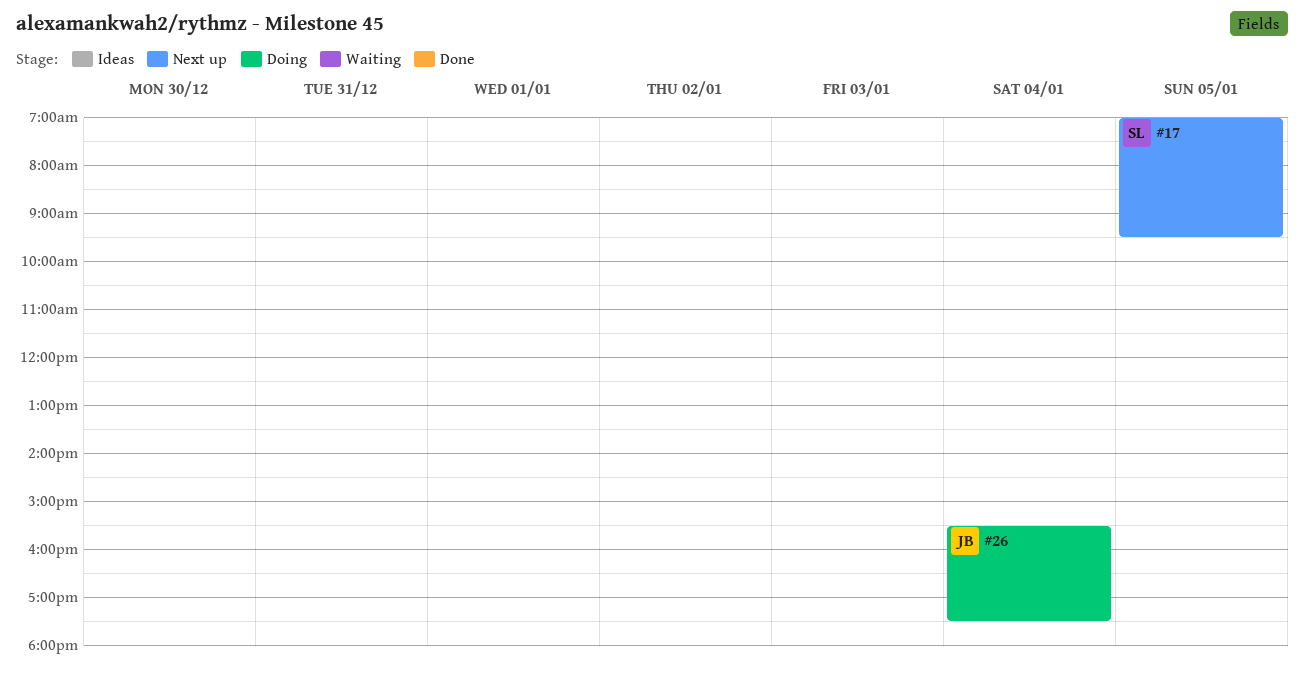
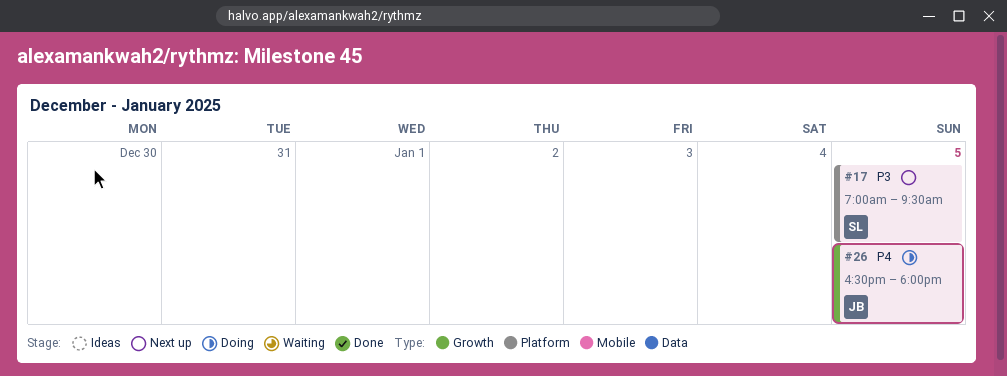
#26, day: Jan 4 -> Jan 5
#26, begins: 15:30 -> 16:30
#26, ends: 17:30 -> 18:00

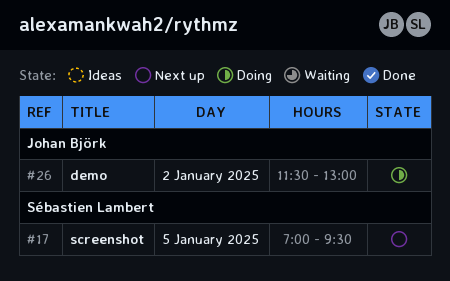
#26, day: Jan 5 -> Jan 2
#26, begins: 16:30 -> 11:30
#26, ends: 18:00 -> 13:00

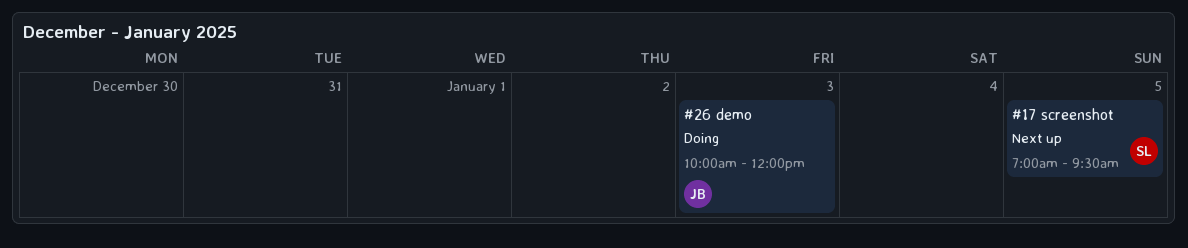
#26, day: Jan 2 -> Jan 3
#26, begins: 11:30 -> 10:00
#26, ends: 13:00 -> 12:00

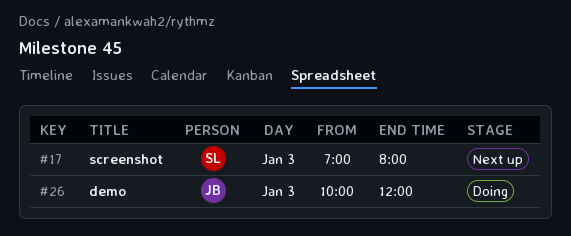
#17, day: Jan 5 -> Jan 3
#17, ends: 09:30 -> 08:00

